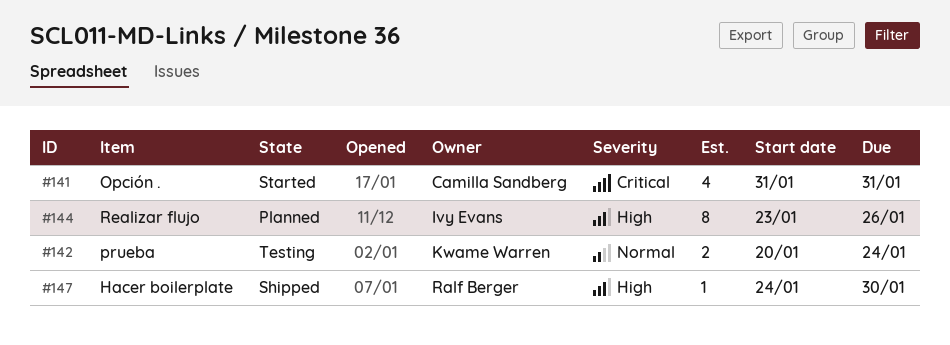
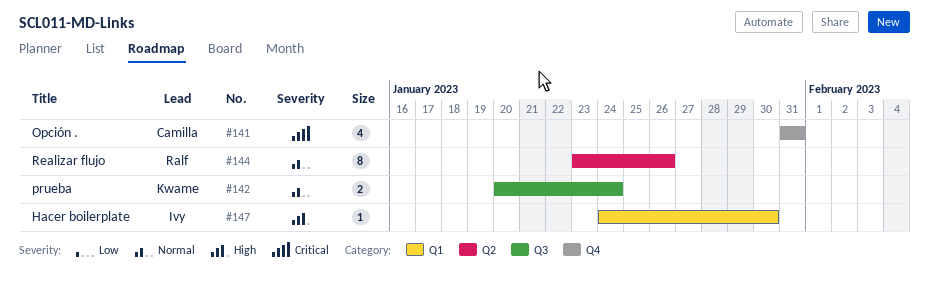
#144, owner: Ivy Evans -> Ralf Berger
#144, priority: High -> Normal
#147, owner: Ralf Berger -> Ivy Evans

